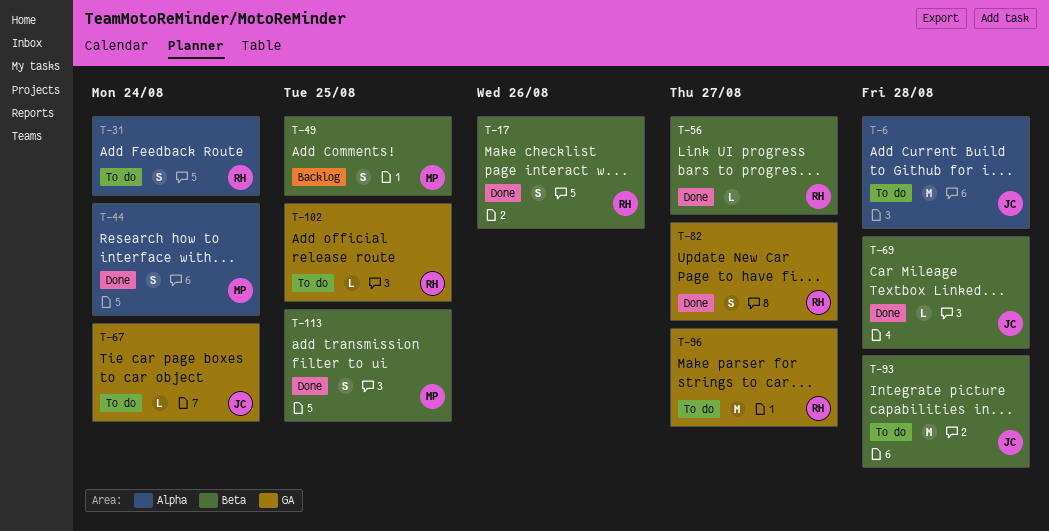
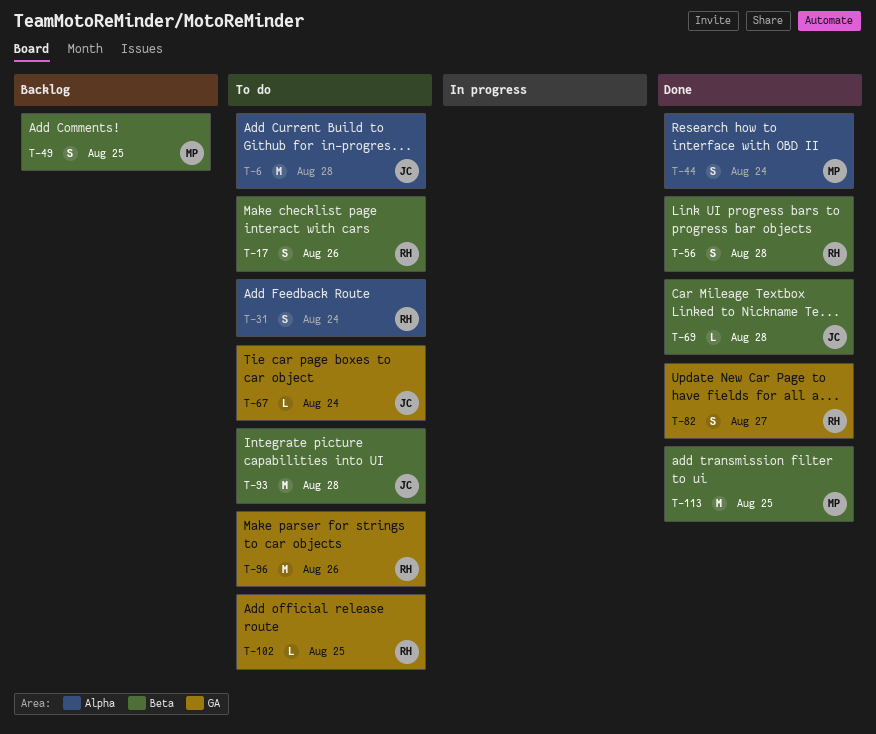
T-17, status: Done -> To do
T-56, estimate: L -> S
T-56, due: Aug 27 -> Aug 28
T-96, due: Aug 27 -> Aug 26
T-113, estimate: S -> M

